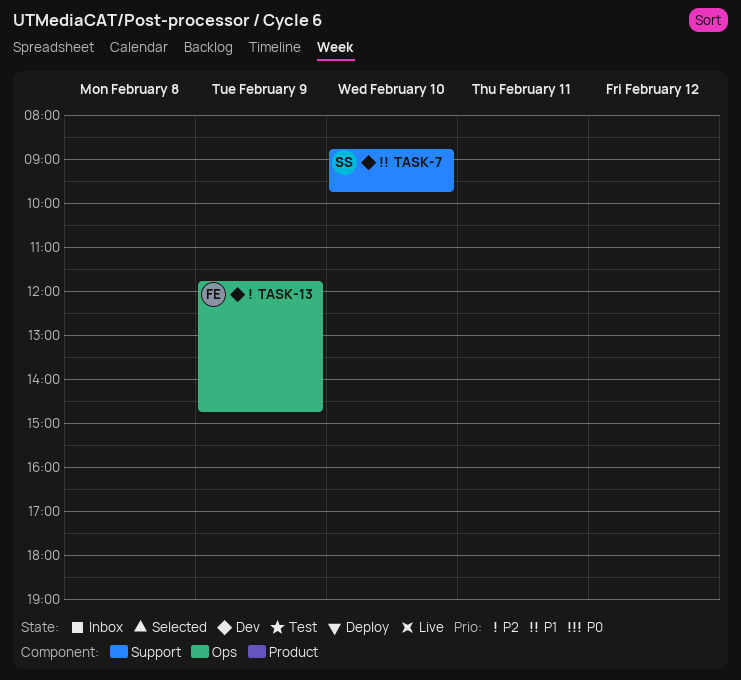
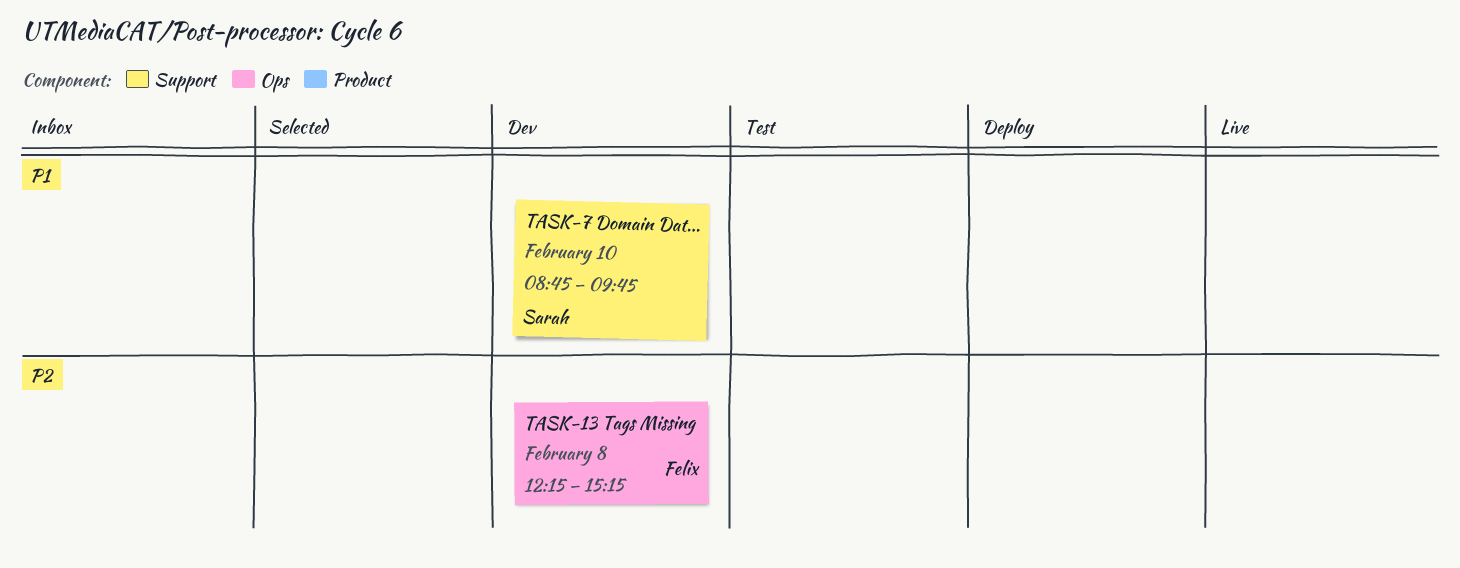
TASK-13, day: Feb 9 -> Feb 8
TASK-13, begins: 11:45 -> 12:15
TASK-13, ends: 14:45 -> 15:15

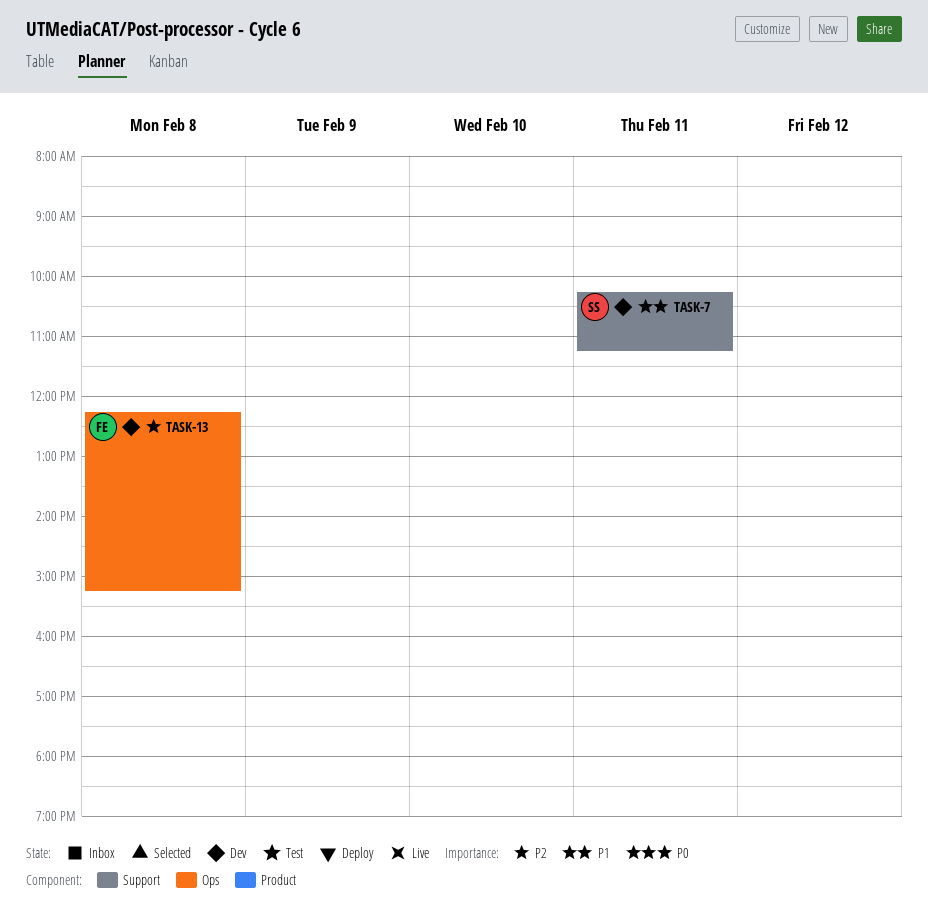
TASK-7, day: Feb 10 -> Feb 11
TASK-7, begins: 08:45 -> 10:15
TASK-7, ends: 09:45 -> 11:15

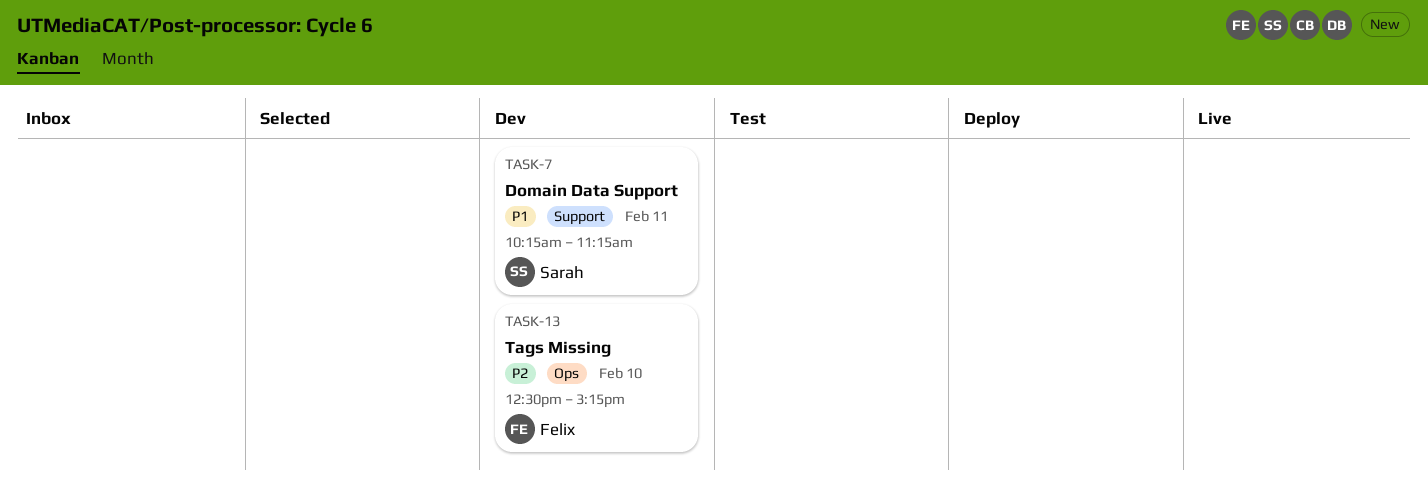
TASK-13, day: Feb 8 -> Feb 10
TASK-13, begins: 12:15 -> 12:30

